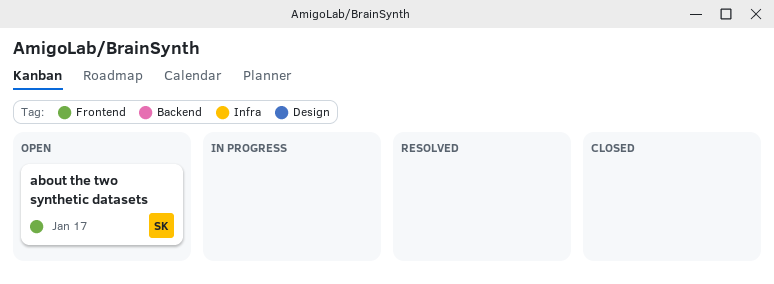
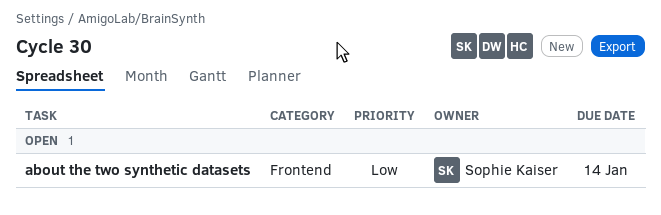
about the two synthetic datasets, due: Jan 17 -> Jan 14

